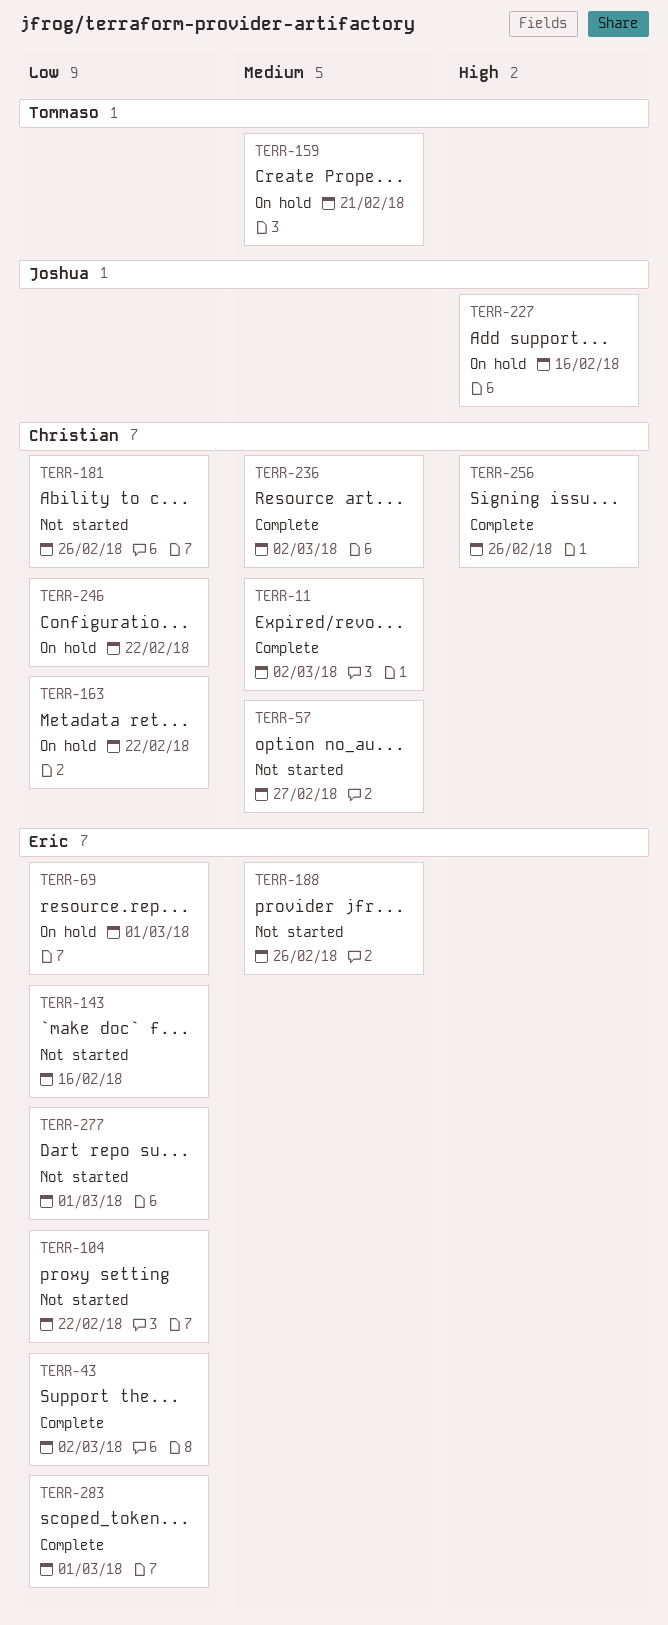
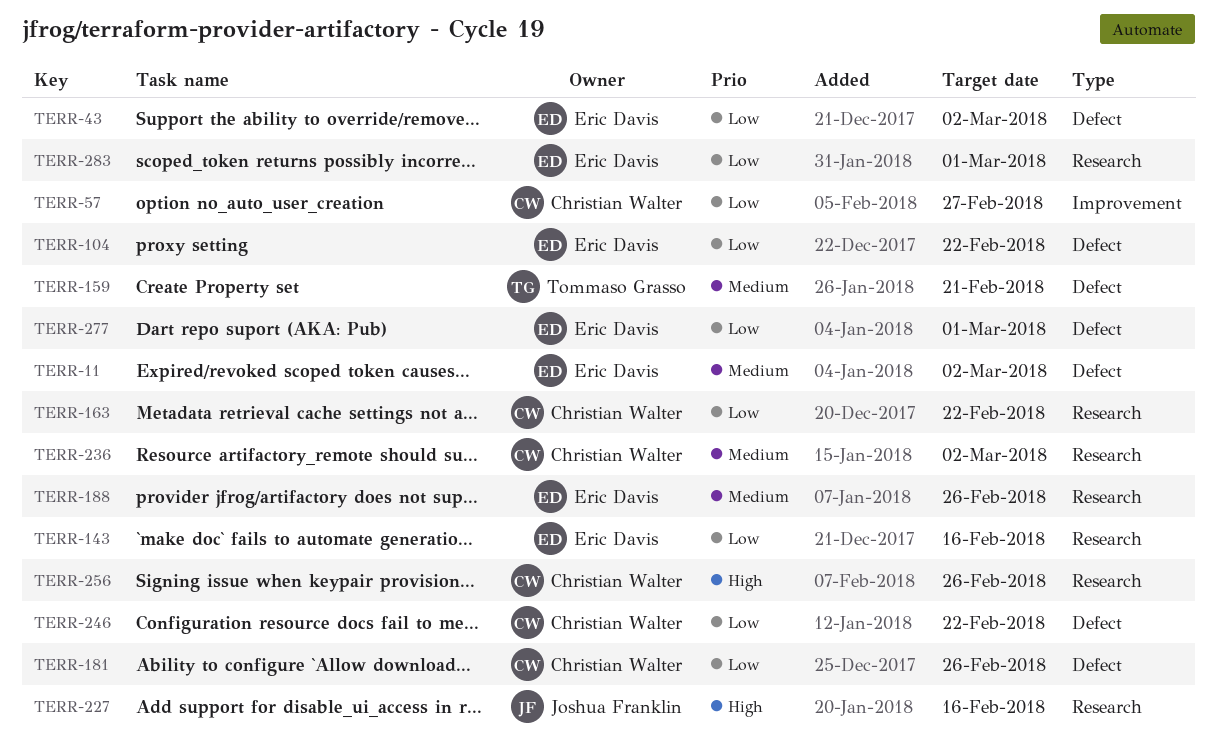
TERR-11, owner: Christian Walter -> Eric Davis
TERR-57, priority: Medium -> Low
TERR-69: present -> none

